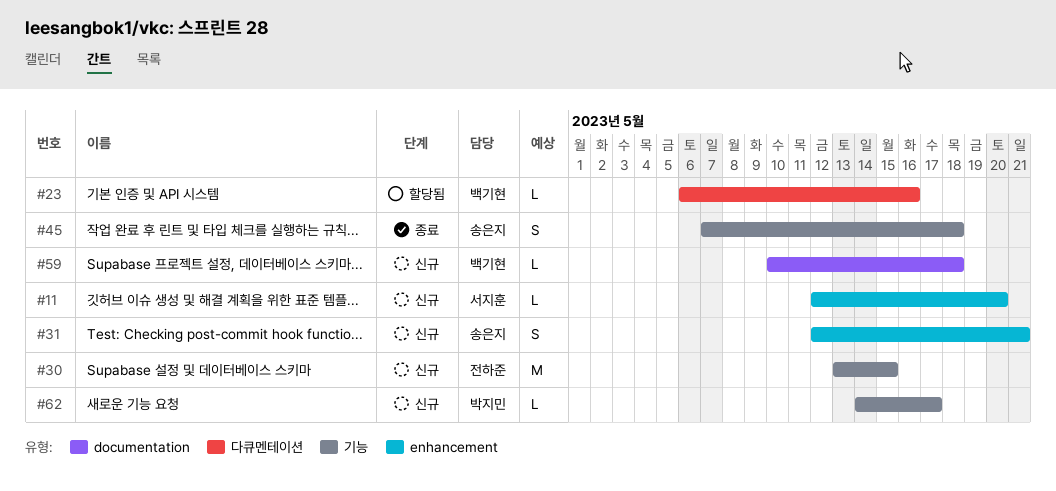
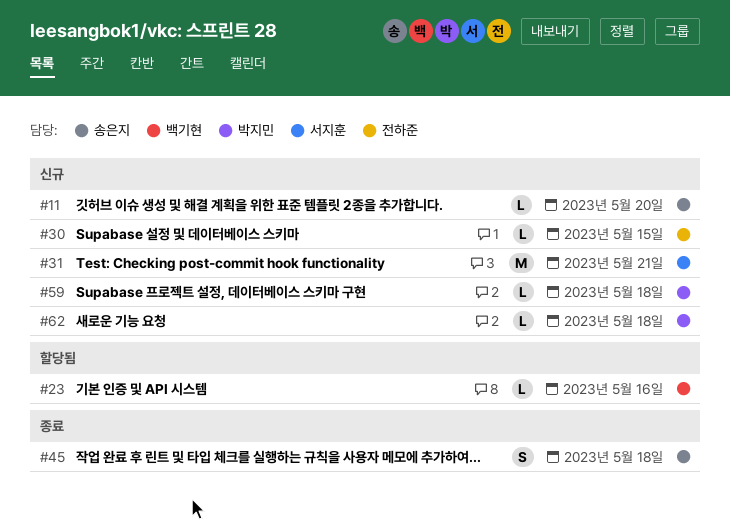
#11, owner: 서지훈 -> 송은지
#30, estimate: M -> L
#31, owner: 송은지 -> 서지훈
#31, estimate: S -> M
#59, owner: 백기현 -> 박지민
#62, due: May 17 -> May 18

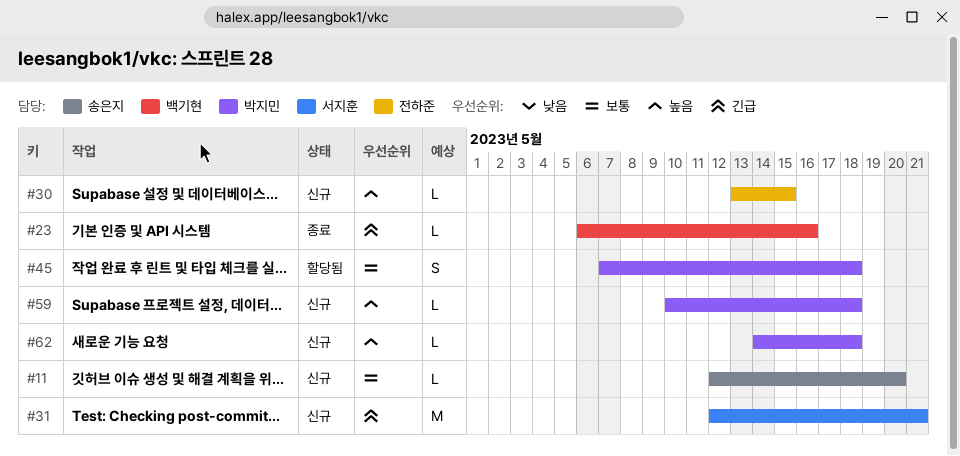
#23, status: 할당됨 -> 종료
#45, status: 종료 -> 할당됨
#45, owner: 송은지 -> 박지민

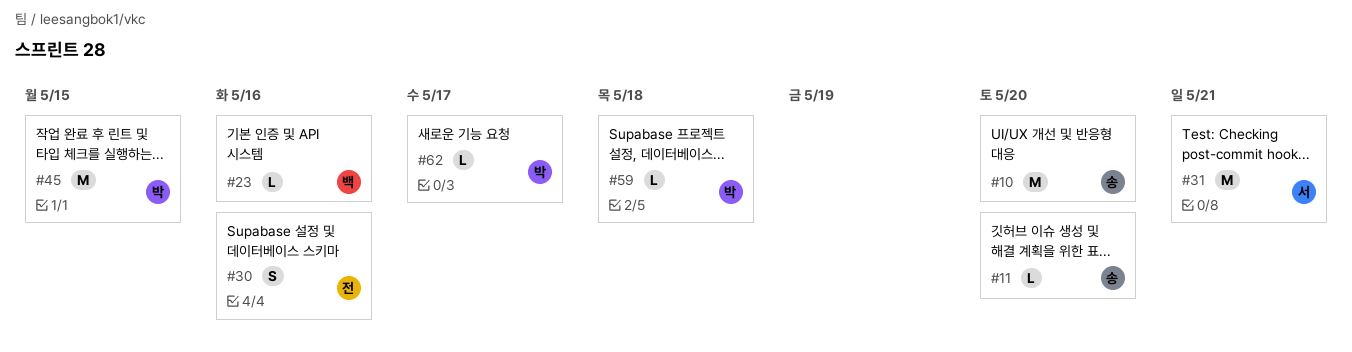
#10: none -> present
#30, estimate: L -> S
#30, due: May 15 -> May 16
#45, estimate: S -> M
#45, due: May 18 -> May 15
#62, due: May 18 -> May 17

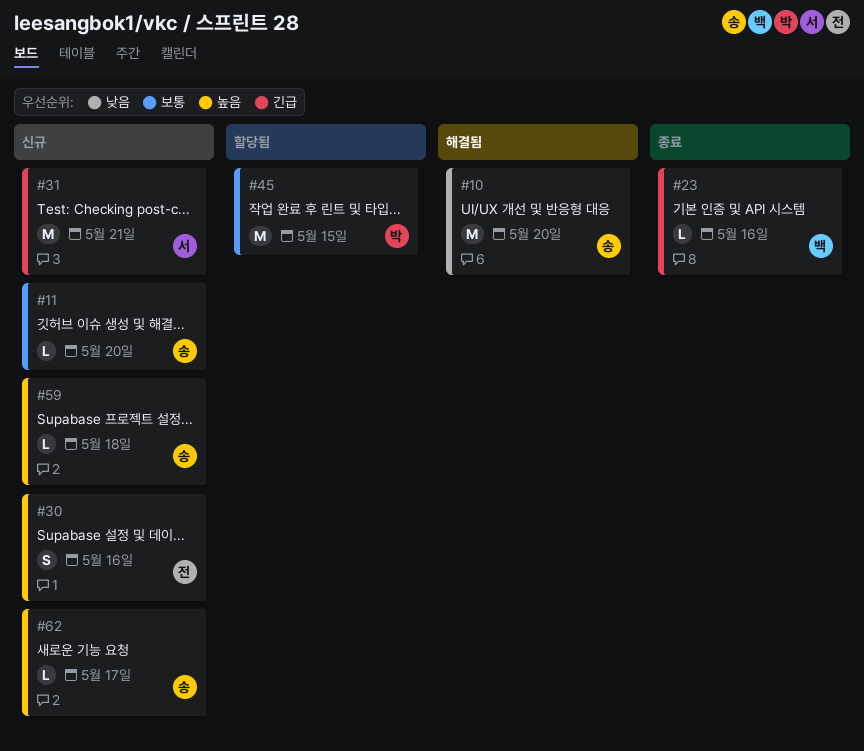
#59, owner: 박 -> 송
#62, owner: 박 -> 송

